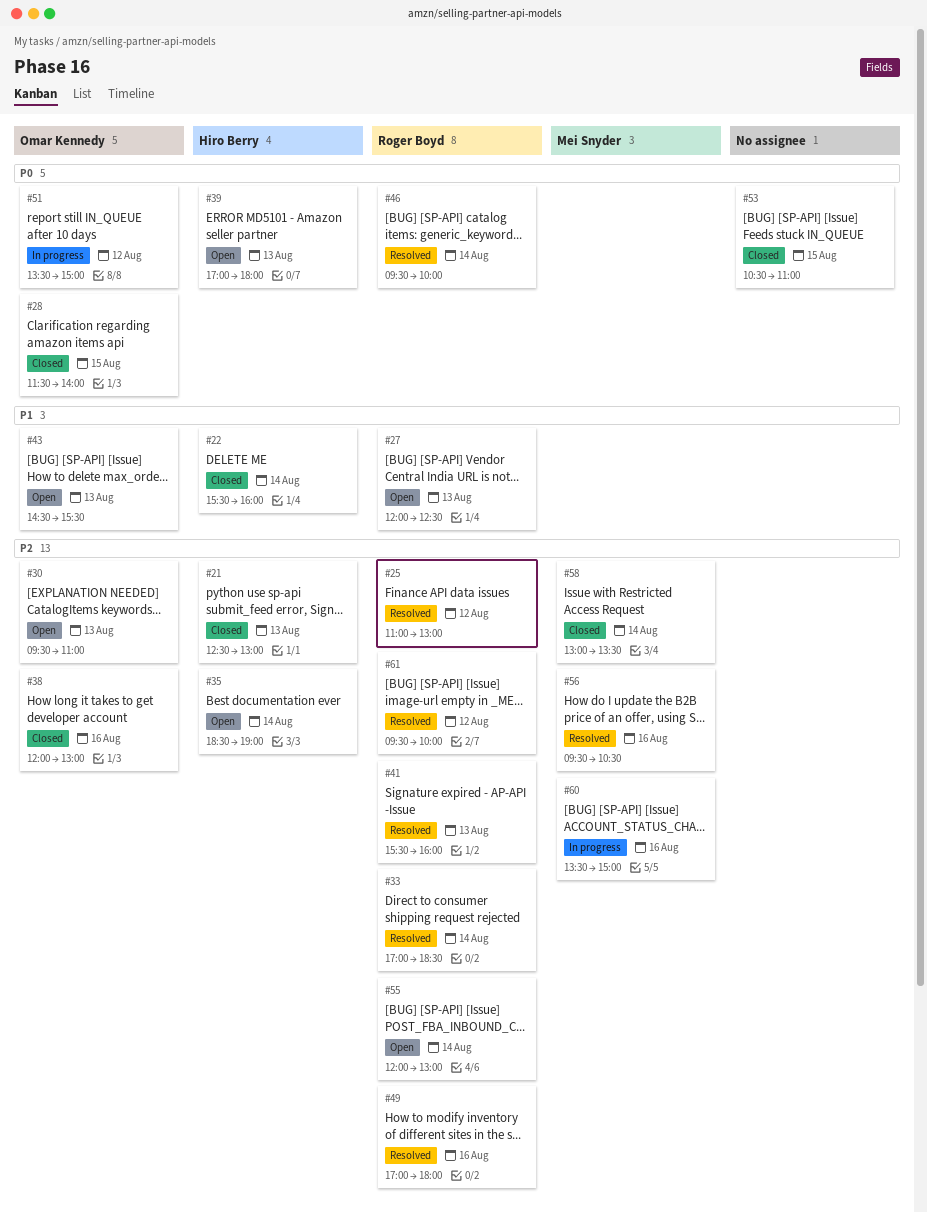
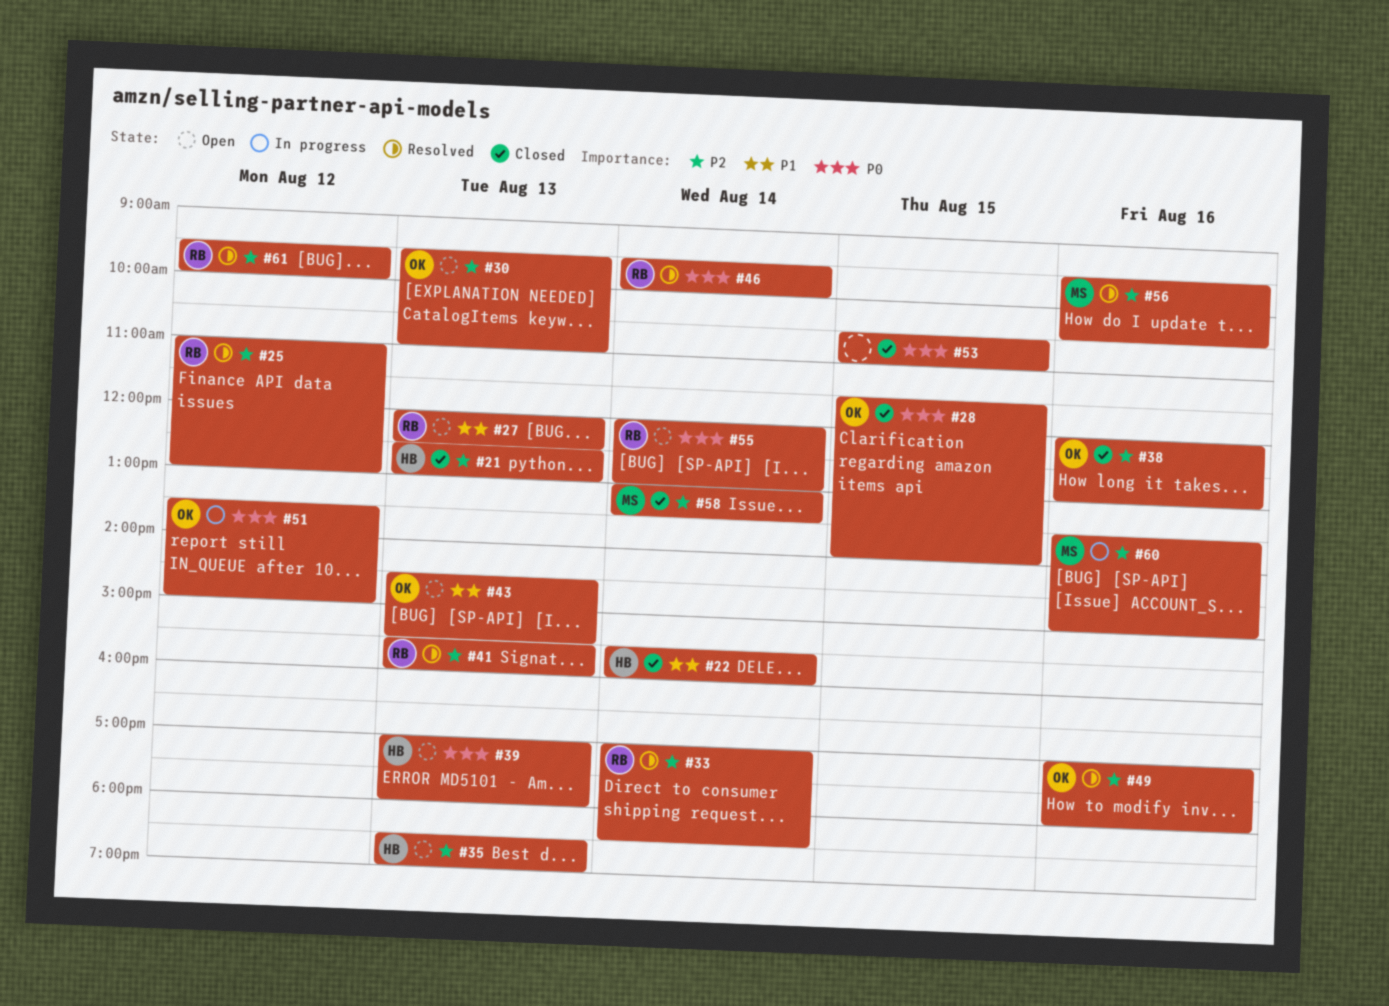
#35, day: Aug 14 -> Aug 13
#49, owner: Roger Boyd -> Omar Kennedy
#55, priority: P2 -> P0

